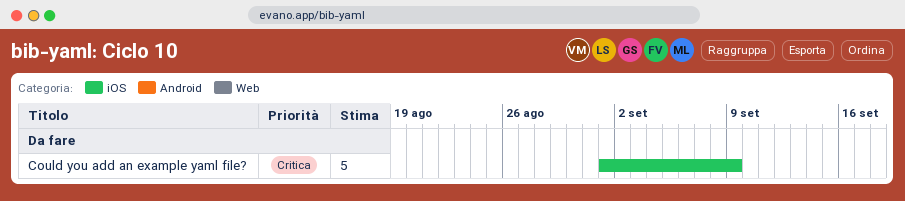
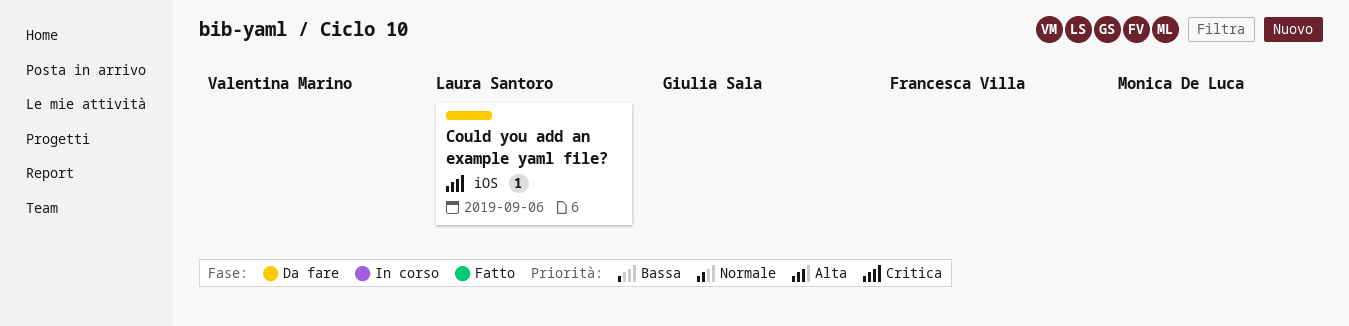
Could you add an example yaml file?, estimate: 5 -> 1
Could you add an example yaml file?, due: Sep 9 -> Sep 6

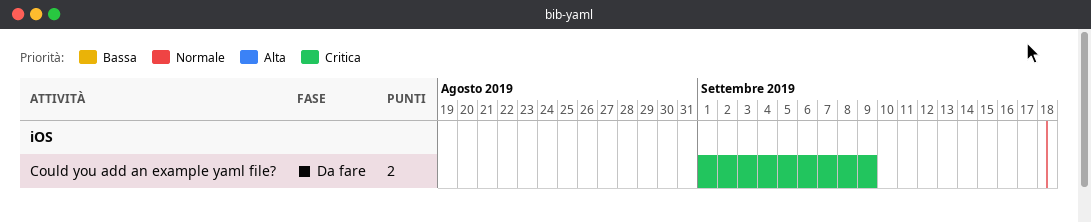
Could you add an example yaml file?, estimate: 1 -> 2
Could you add an example yaml file?, due: Sep 6 -> Sep 9

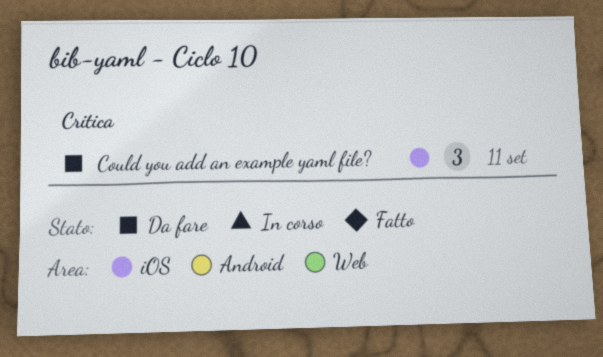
Could you add an example yaml file?, estimate: 2 -> 3
Could you add an example yaml file?, due: Sep 9 -> Sep 11

